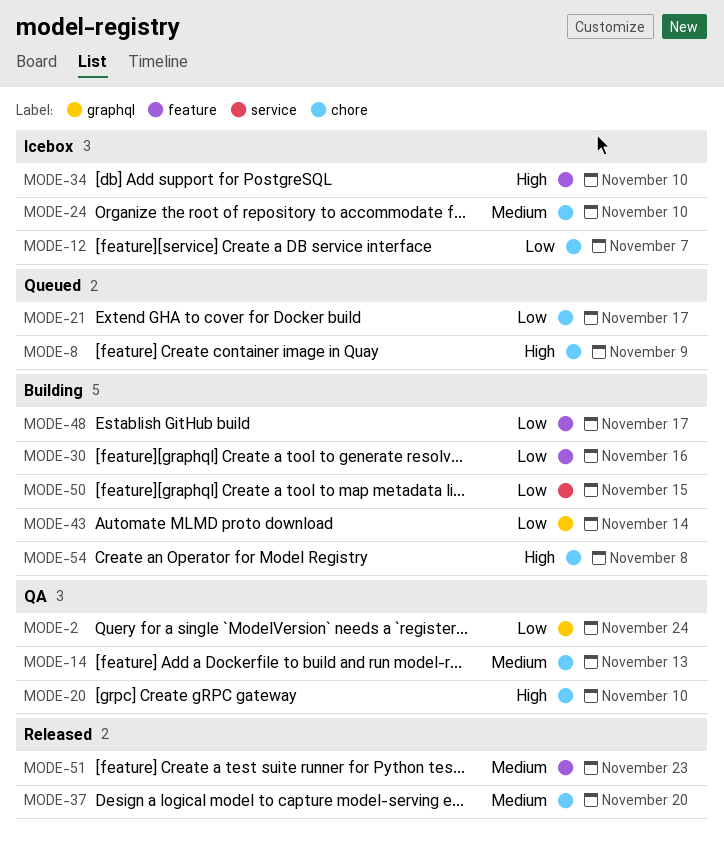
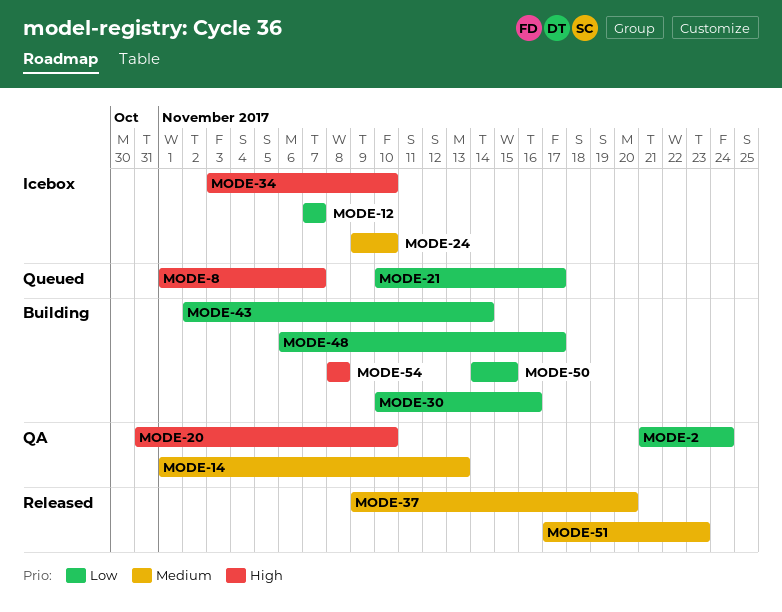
MODE-8, due: Nov 9 -> Nov 7

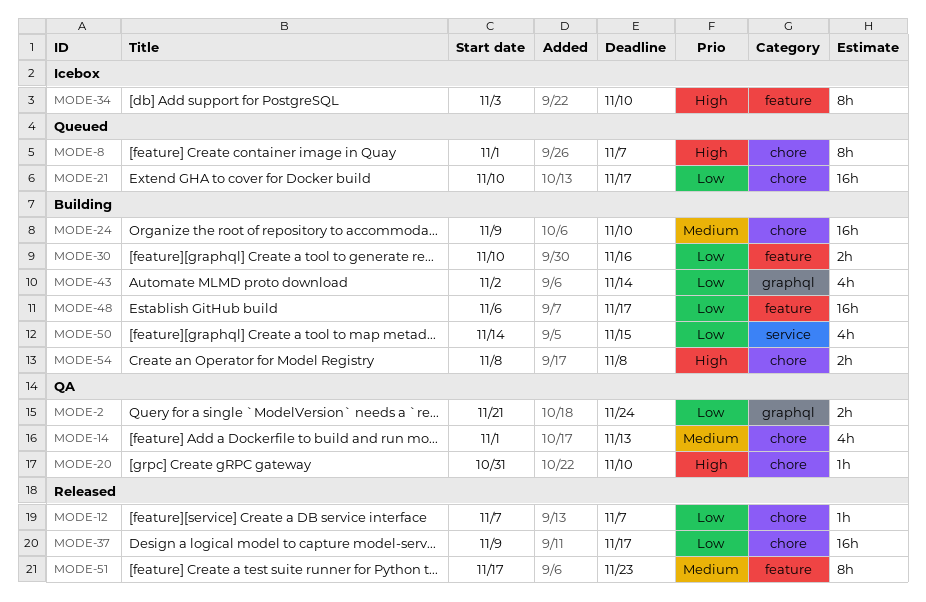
MODE-12, status: Icebox -> Released
MODE-24, status: Icebox -> Building
MODE-37, priority: Medium -> Low
MODE-37, due: Nov 20 -> Nov 17

